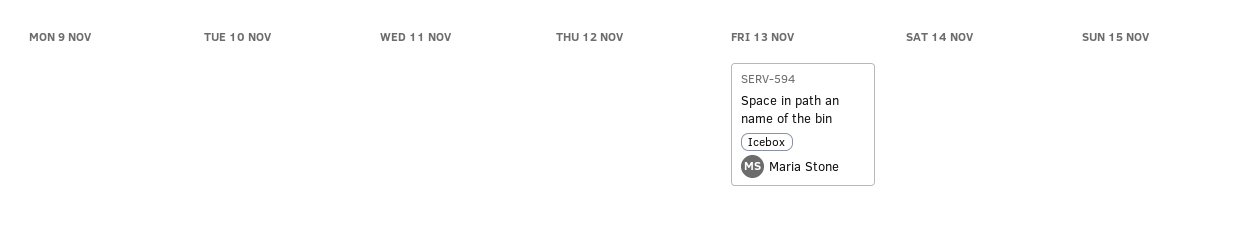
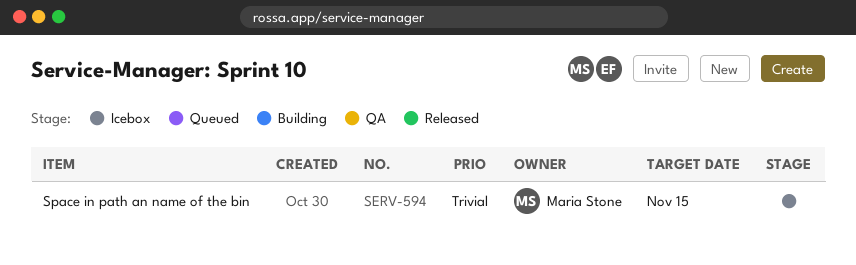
SERV-594, due: Nov 13 -> Nov 15

